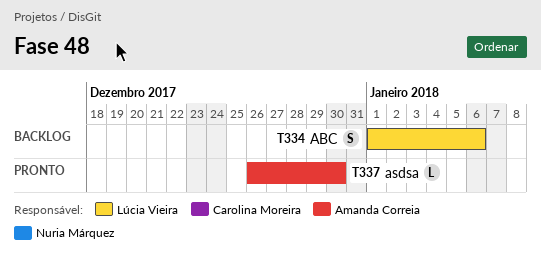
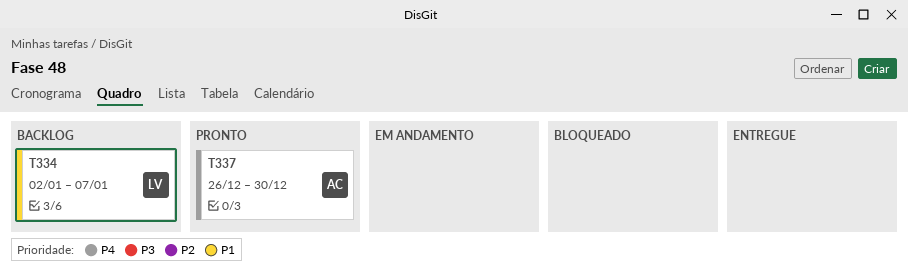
T334, start: Jan 1 -> Jan 2
T334, due: Jan 6 -> Jan 7

